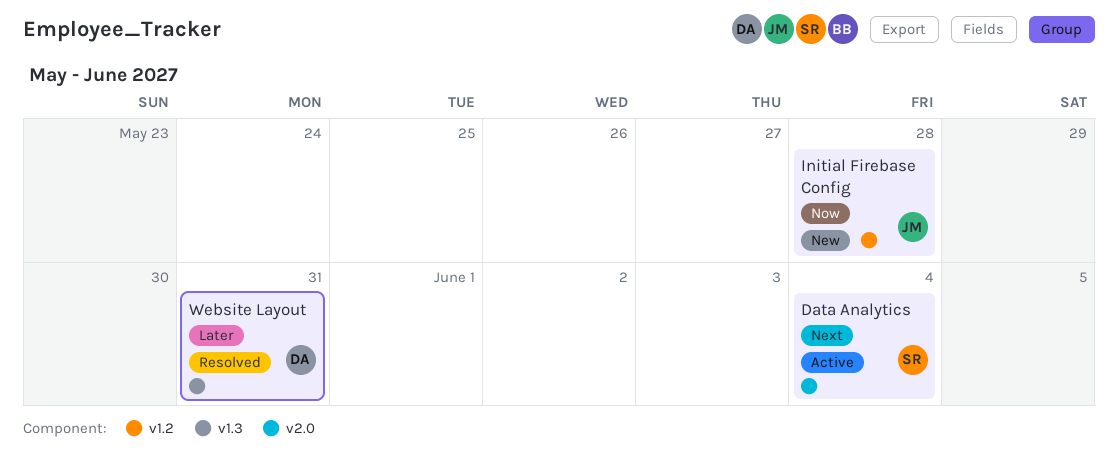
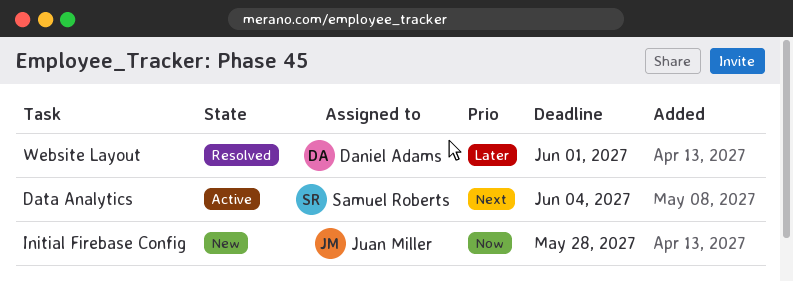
Website Layout, due: May 31 -> Jun 1

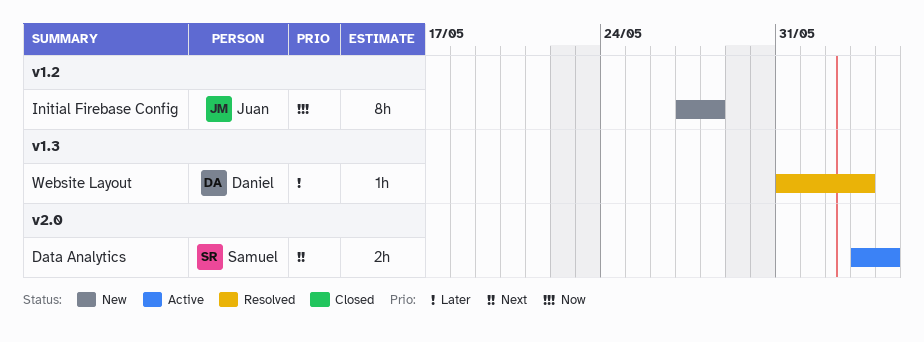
Website Layout, due: Jun 1 -> Jun 3

